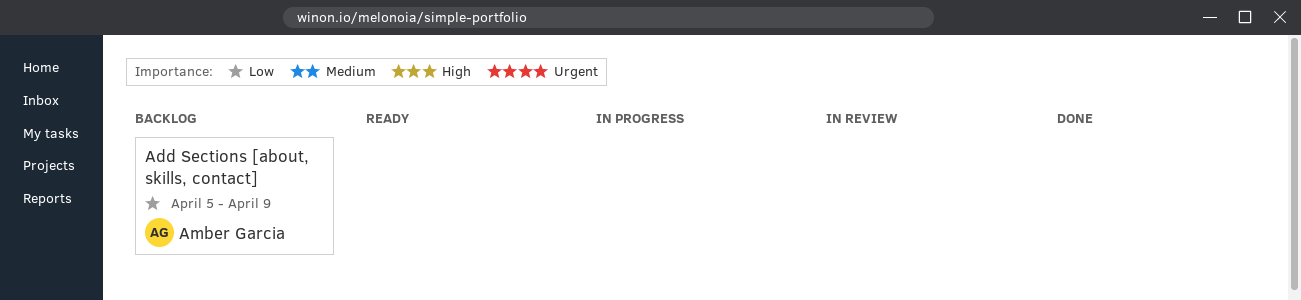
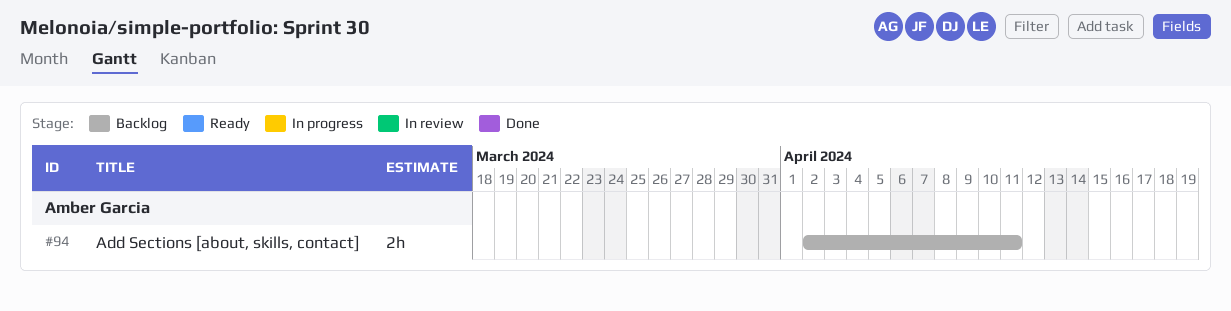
Add Sections [about, skills, contact], start: Apr 5 -> Apr 2
Add Sections [about, skills, contact], due: Apr 9 -> Apr 11

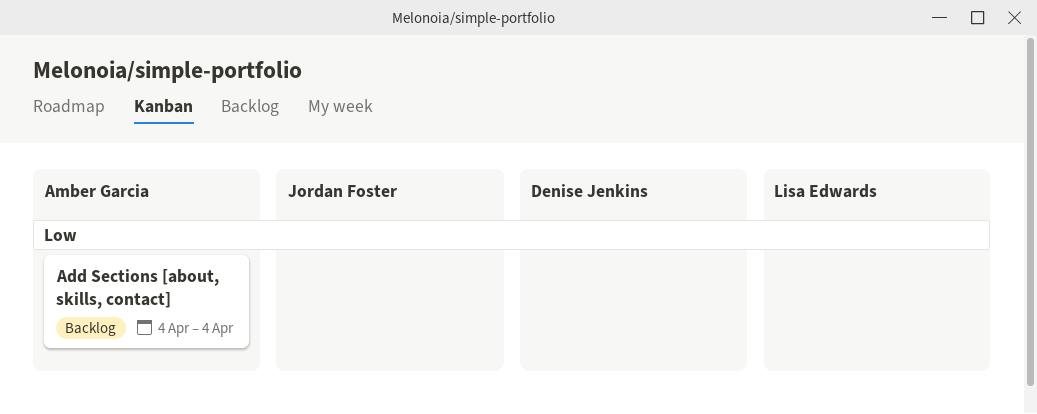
Add Sections [about, skills, contact], start: Apr 2 -> Apr 4
Add Sections [about, skills, contact], due: Apr 11 -> Apr 4

